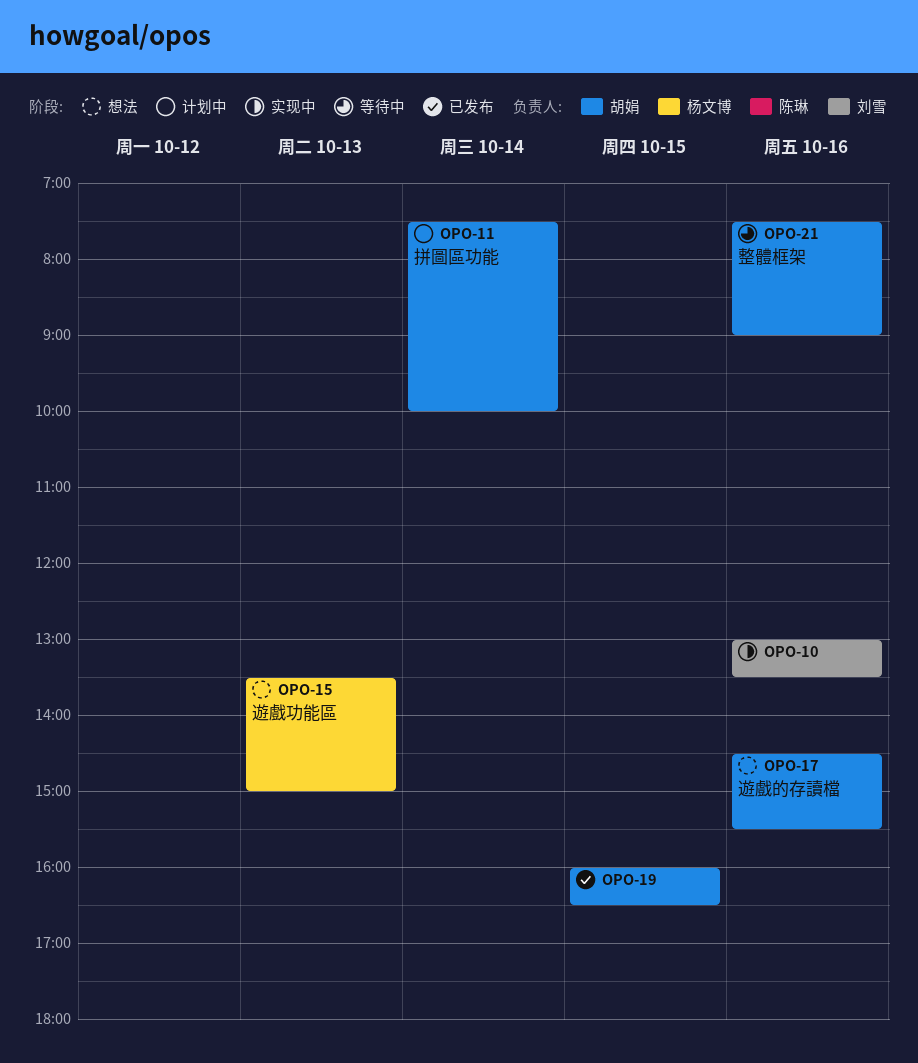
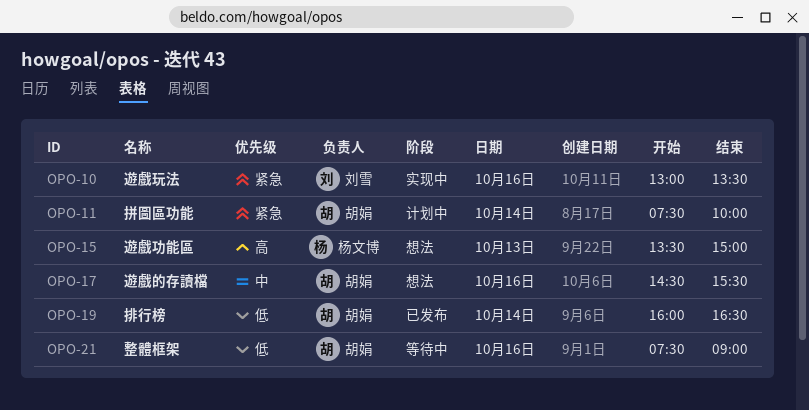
OPO-19, day: Oct 15 -> Oct 14

